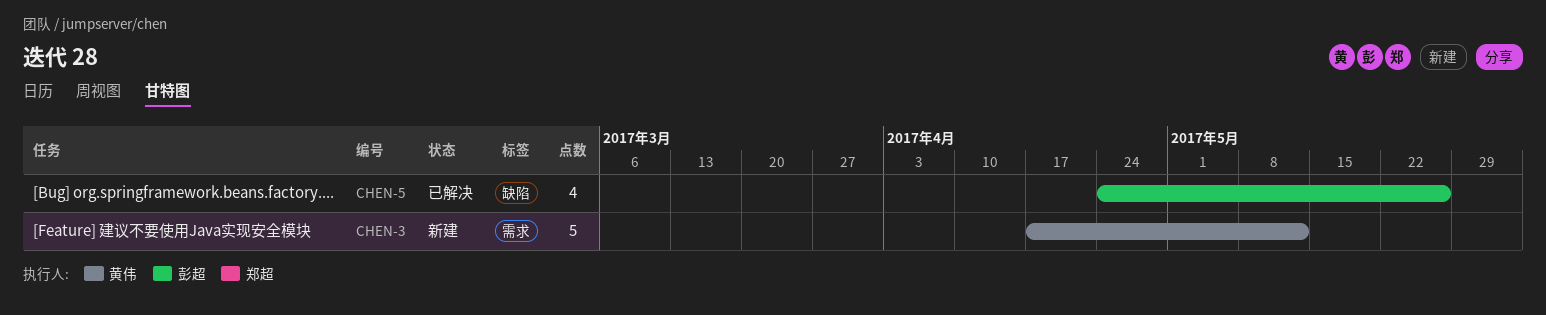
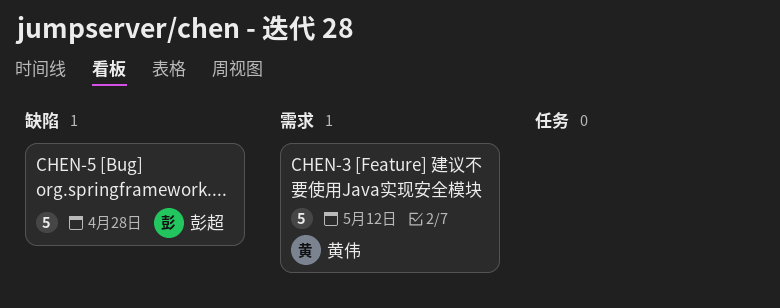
CHEN-5, estimate: 4 -> 5
CHEN-5, due: May 26 -> Apr 28

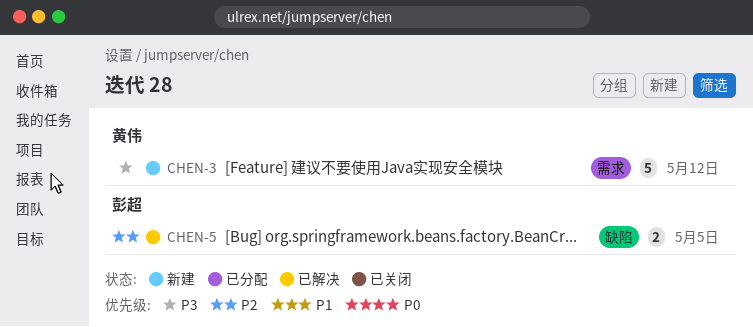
CHEN-5, estimate: 5 -> 2
CHEN-5, due: Apr 28 -> May 5

